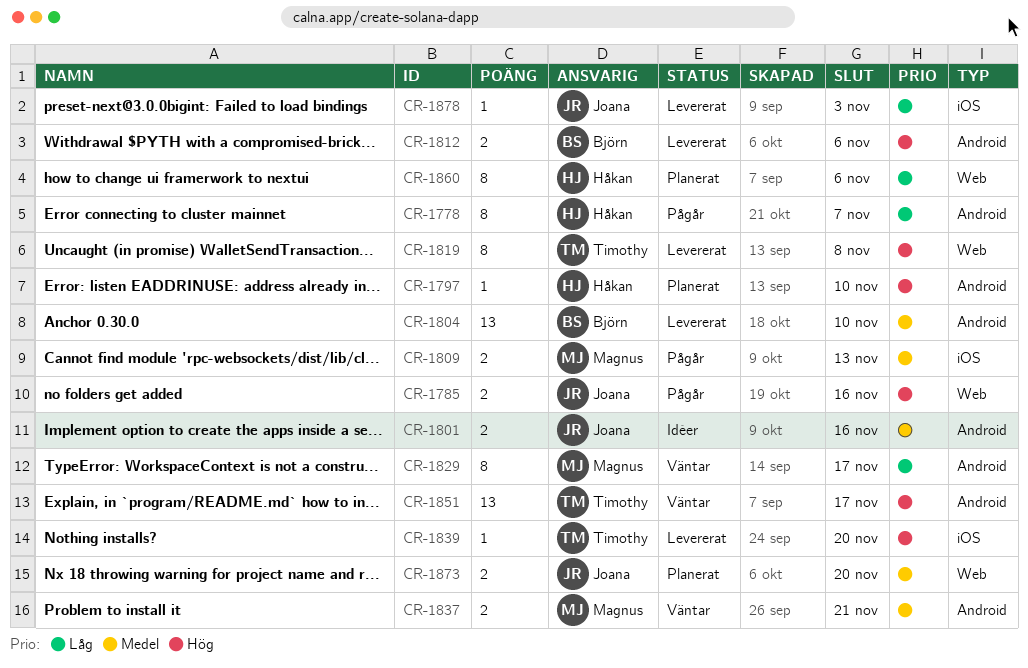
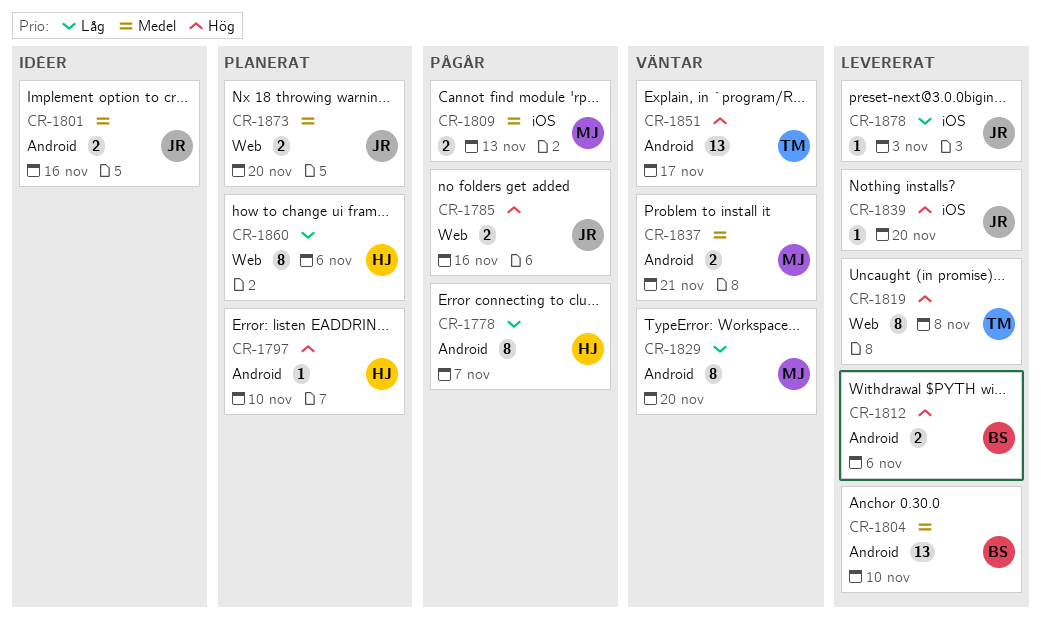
CR-1829, due: Nov 17 -> Nov 20
CR-1839, owner: Timothy -> Joana

